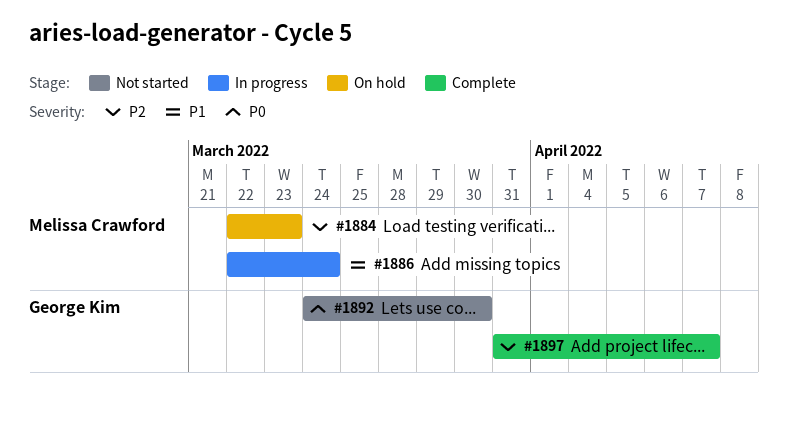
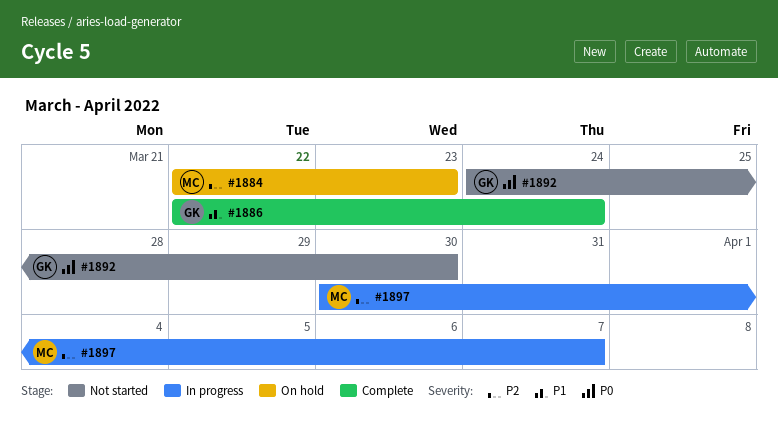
#1886, status: In progress -> Complete
#1886, owner: Melissa Crawford -> George Kim
#1897, status: Complete -> In progress
#1897, owner: George Kim -> Melissa Crawford
#1897, start: Mar 31 -> Mar 30

